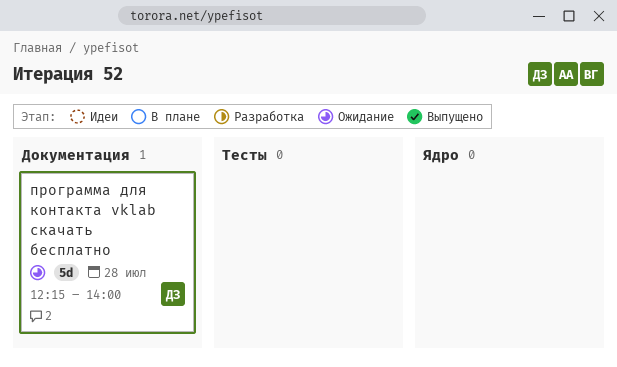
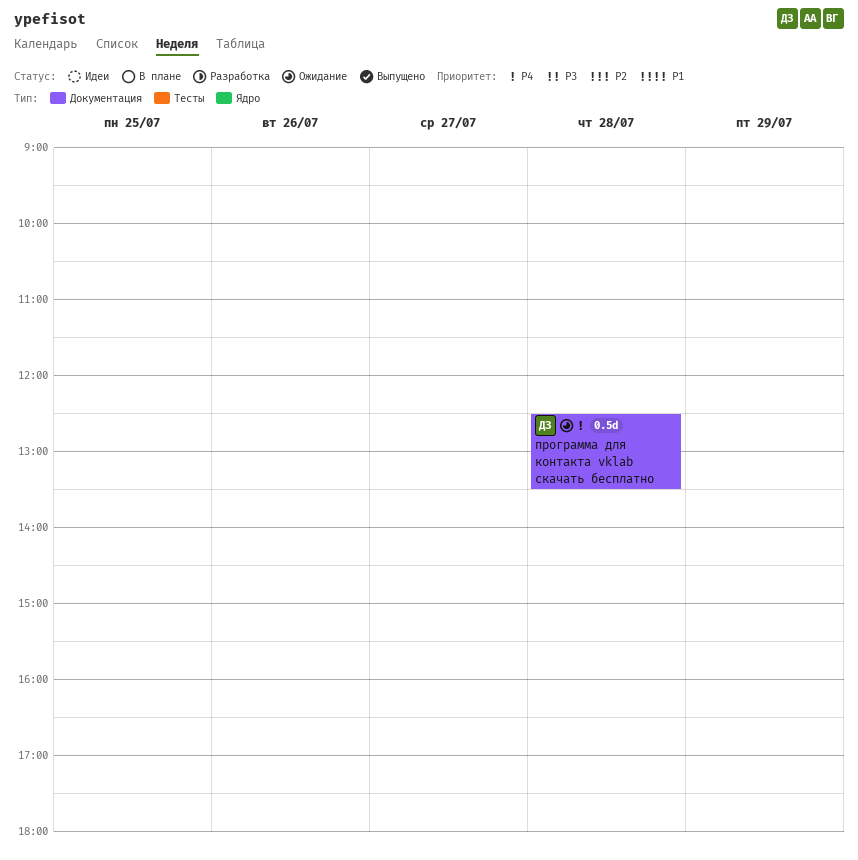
программа для контакта vklab скачать бесплатно, estimate: 5d -> 0.5d
программа для контакта vklab скачать бесплатно, begins: 12:15 -> 12:30
программа для контакта vklab скачать бесплатно, ends: 14:00 -> 13:30

